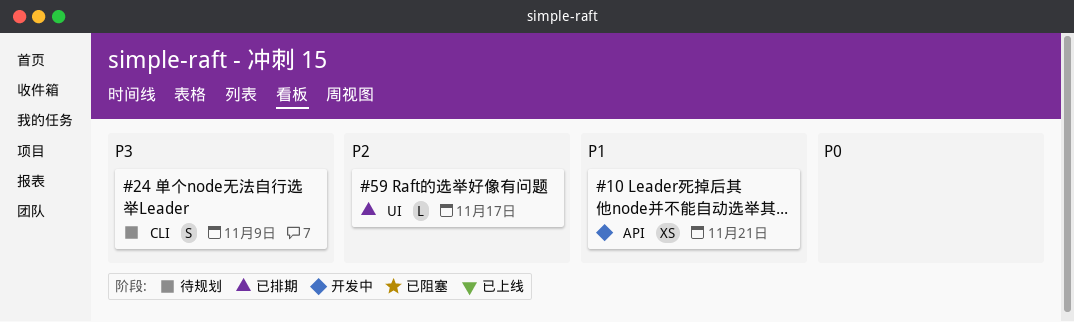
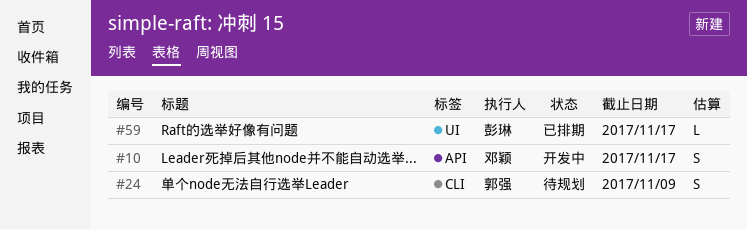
#10, estimate: XS -> S
#10, due: Nov 21 -> Nov 17

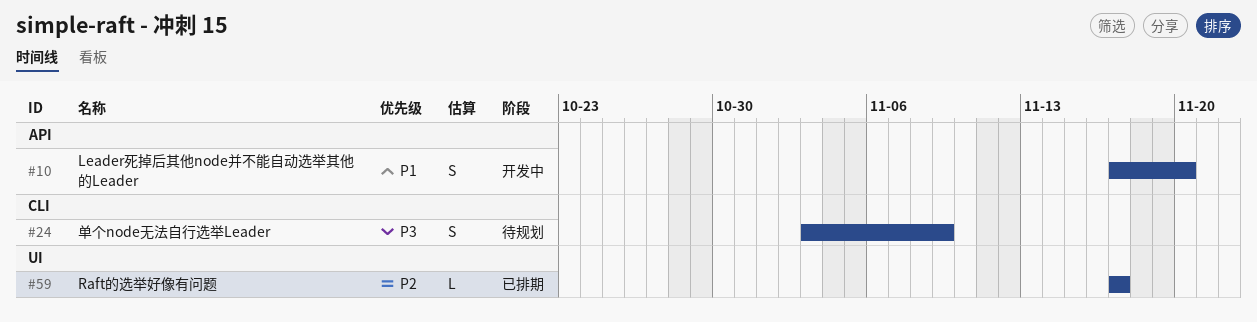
#10, due: Nov 17 -> Nov 20

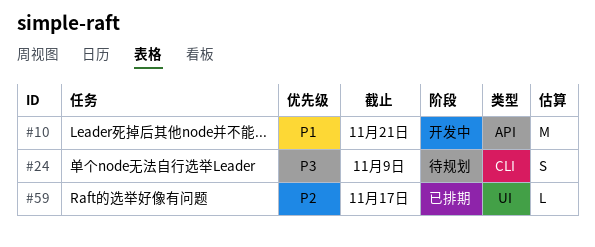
#10, estimate: S -> M
#10, due: Nov 20 -> Nov 21

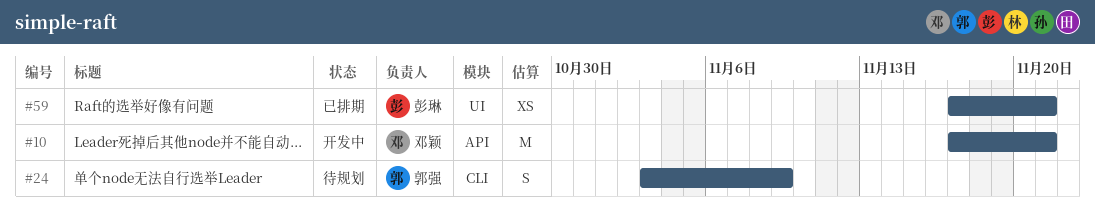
#59, estimate: L -> XS
#59, due: Nov 17 -> Nov 21

